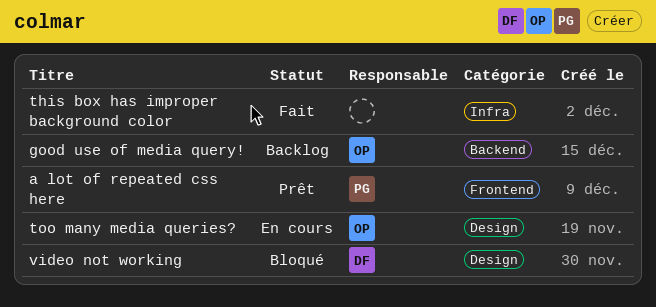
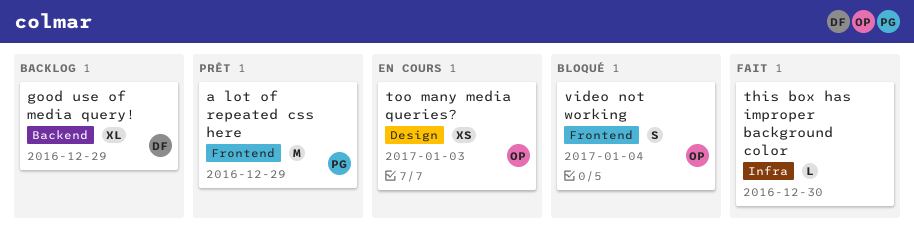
good use of media query!, owner: OP -> DF
video not working, owner: DF -> OP
video not working, label: Design -> Frontend

